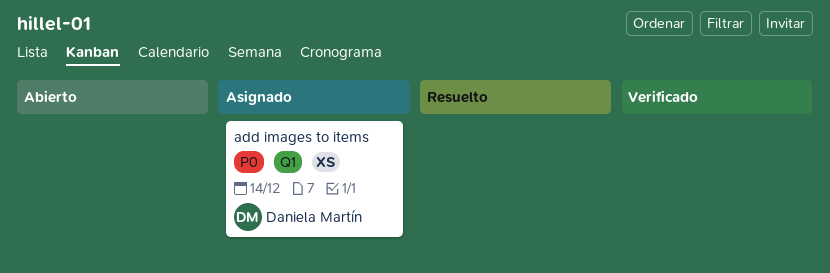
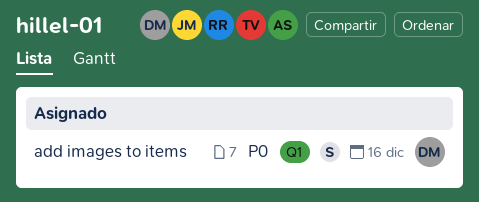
add images to items, estimate: XS -> S
add images to items, due: Dec 14 -> Dec 16

